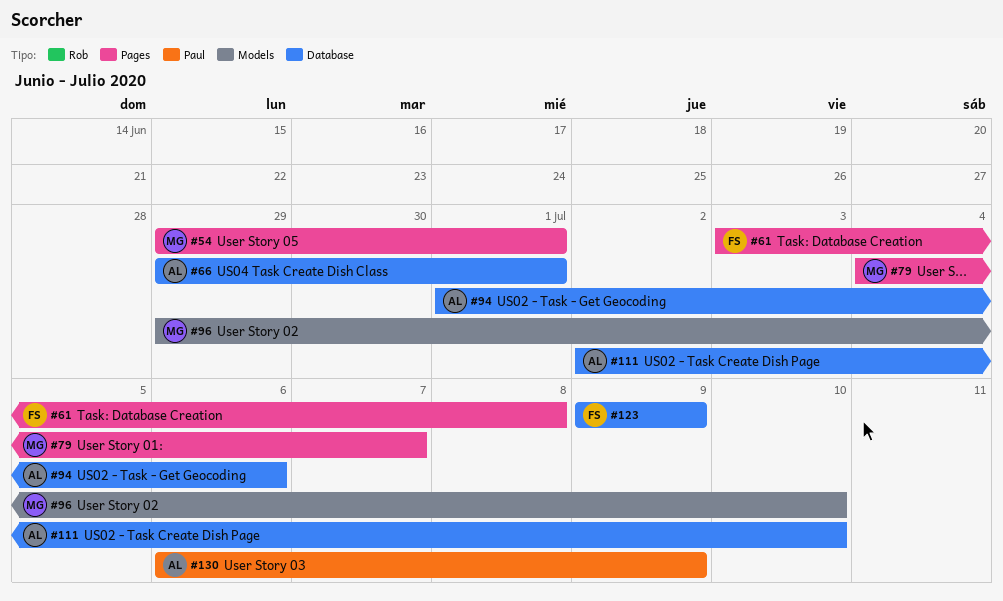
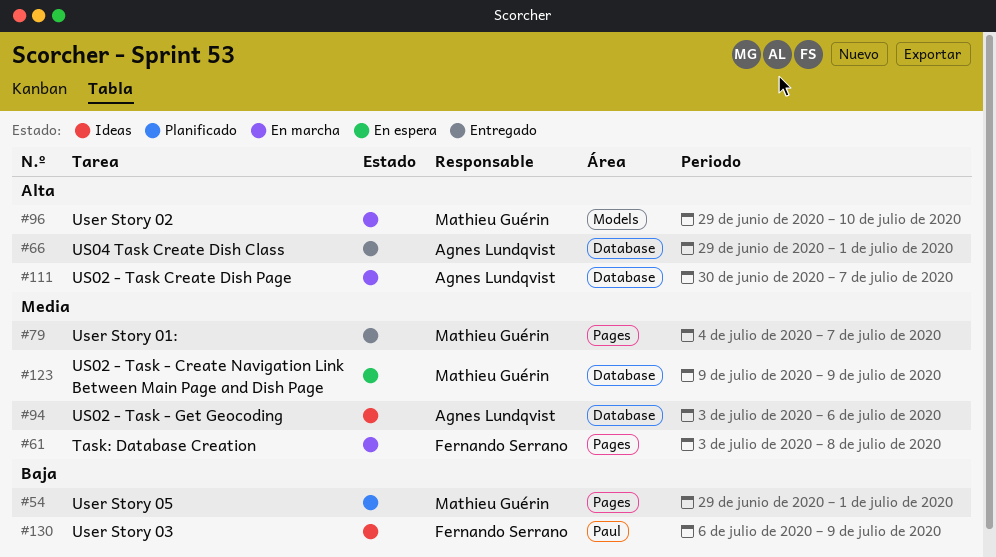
#94, start: Jul 1 -> Jul 3
#111, start: Jul 2 -> Jun 30
#111, due: Jul 10 -> Jul 7
#123, owner: Fernando Serrano -> Mathieu Guérin
#130, owner: Agnes Lundqvist -> Fernando Serrano

